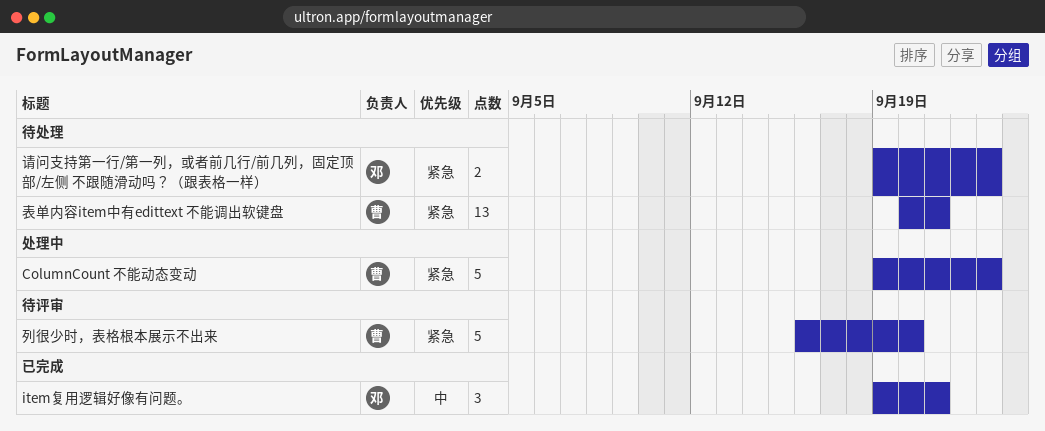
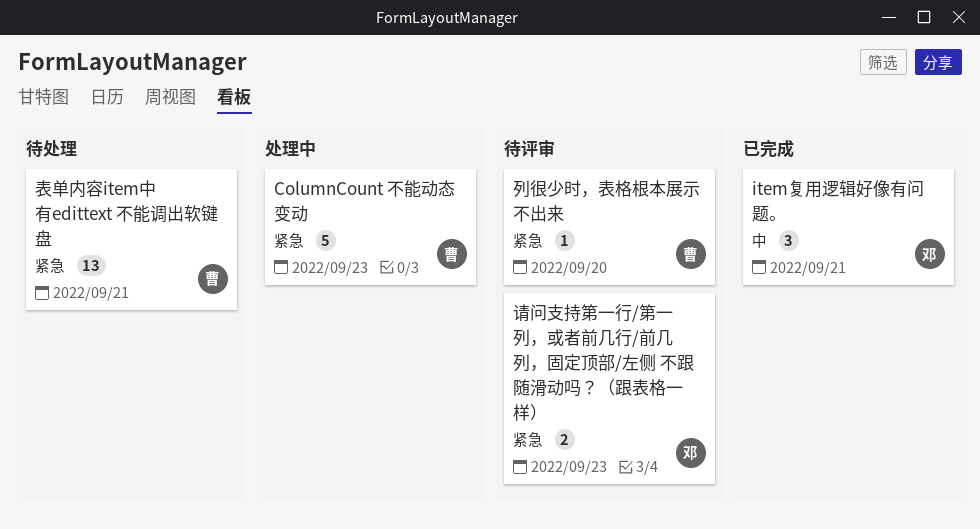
列很少时，表格根本展示不出来, estimate: 5 -> 1
请问支持第一行/第一列，或者前几行/前几列，固定顶部/左侧 不跟随滑动吗？（跟表格一样）, status: 待处理 -> 待评审

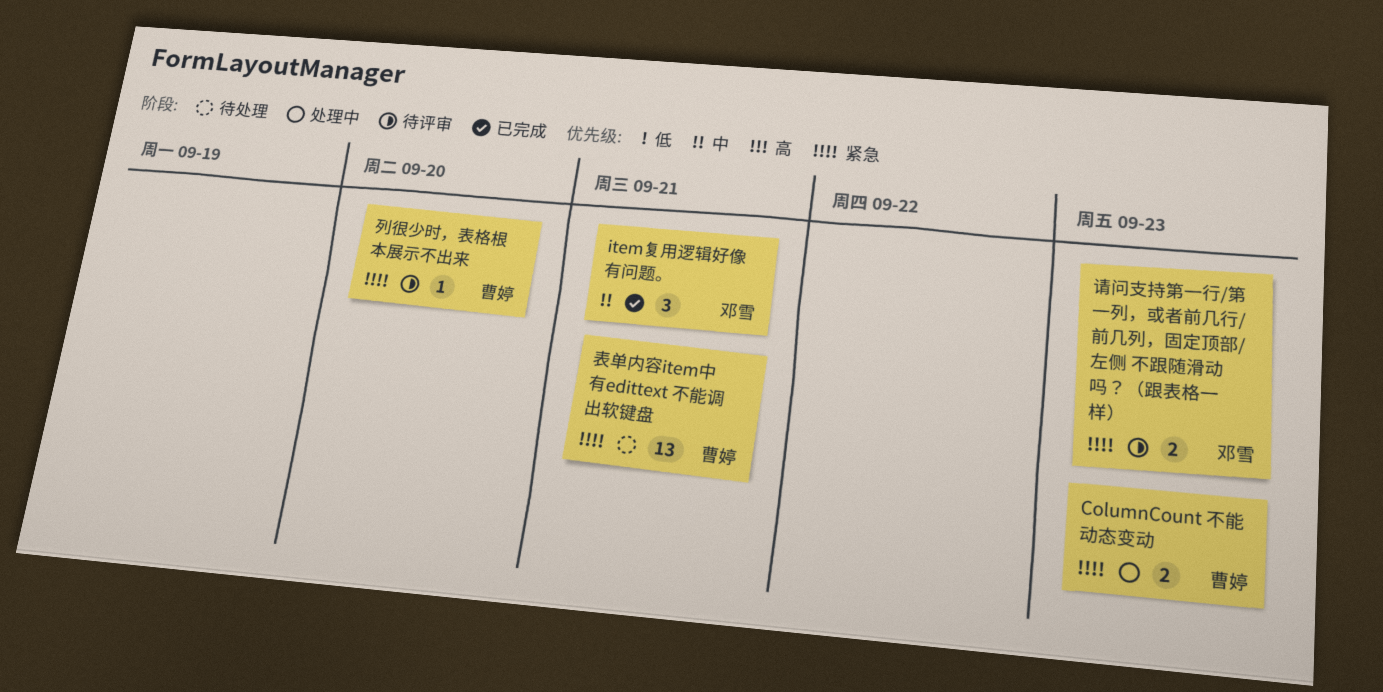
ColumnCount 不能动态变动, estimate: 5 -> 2

